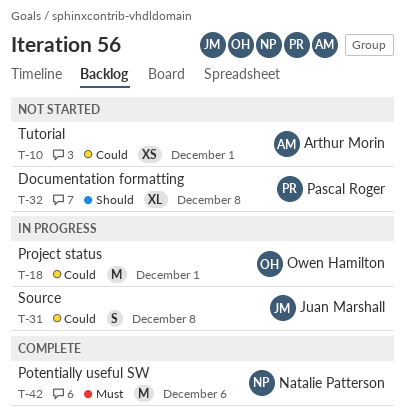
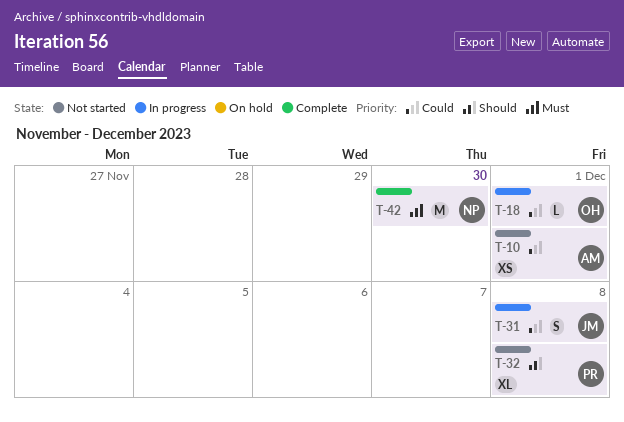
T-18, estimate: M -> L
T-42, due: Dec 6 -> Nov 30

